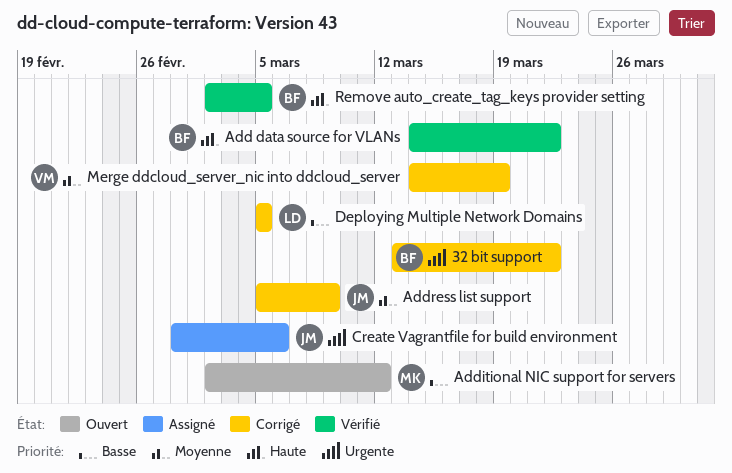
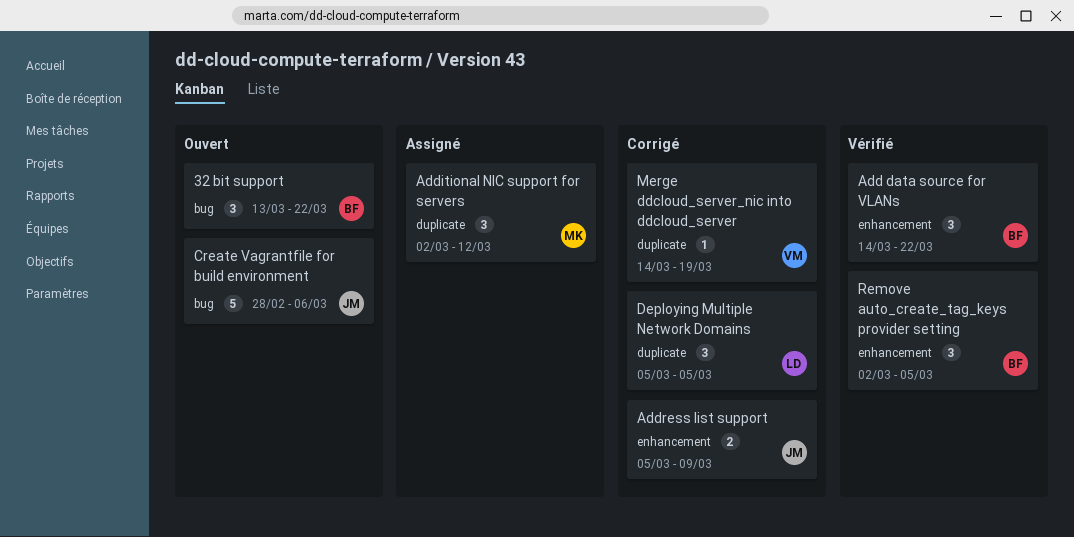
32 bit support, status: Corrigé -> Ouvert
Additional NIC support for servers, status: Ouvert -> Assigné
Create Vagrantfile for build environment, status: Assigné -> Ouvert

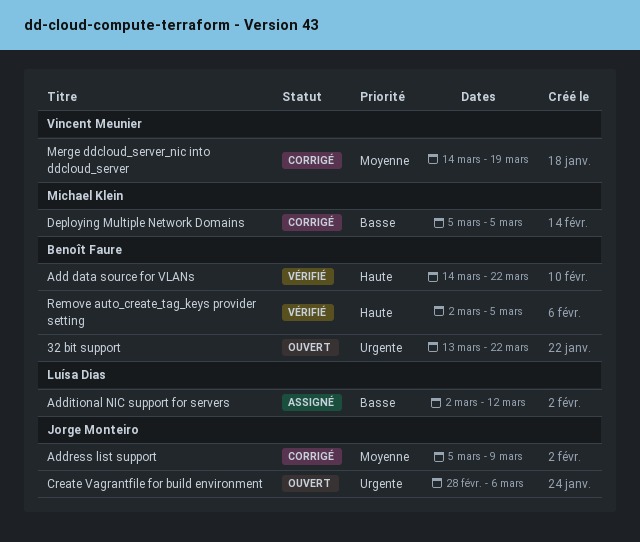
Additional NIC support for servers, owner: Michael Klein -> Luísa Dias
Deploying Multiple Network Domains, owner: Luísa Dias -> Michael Klein

